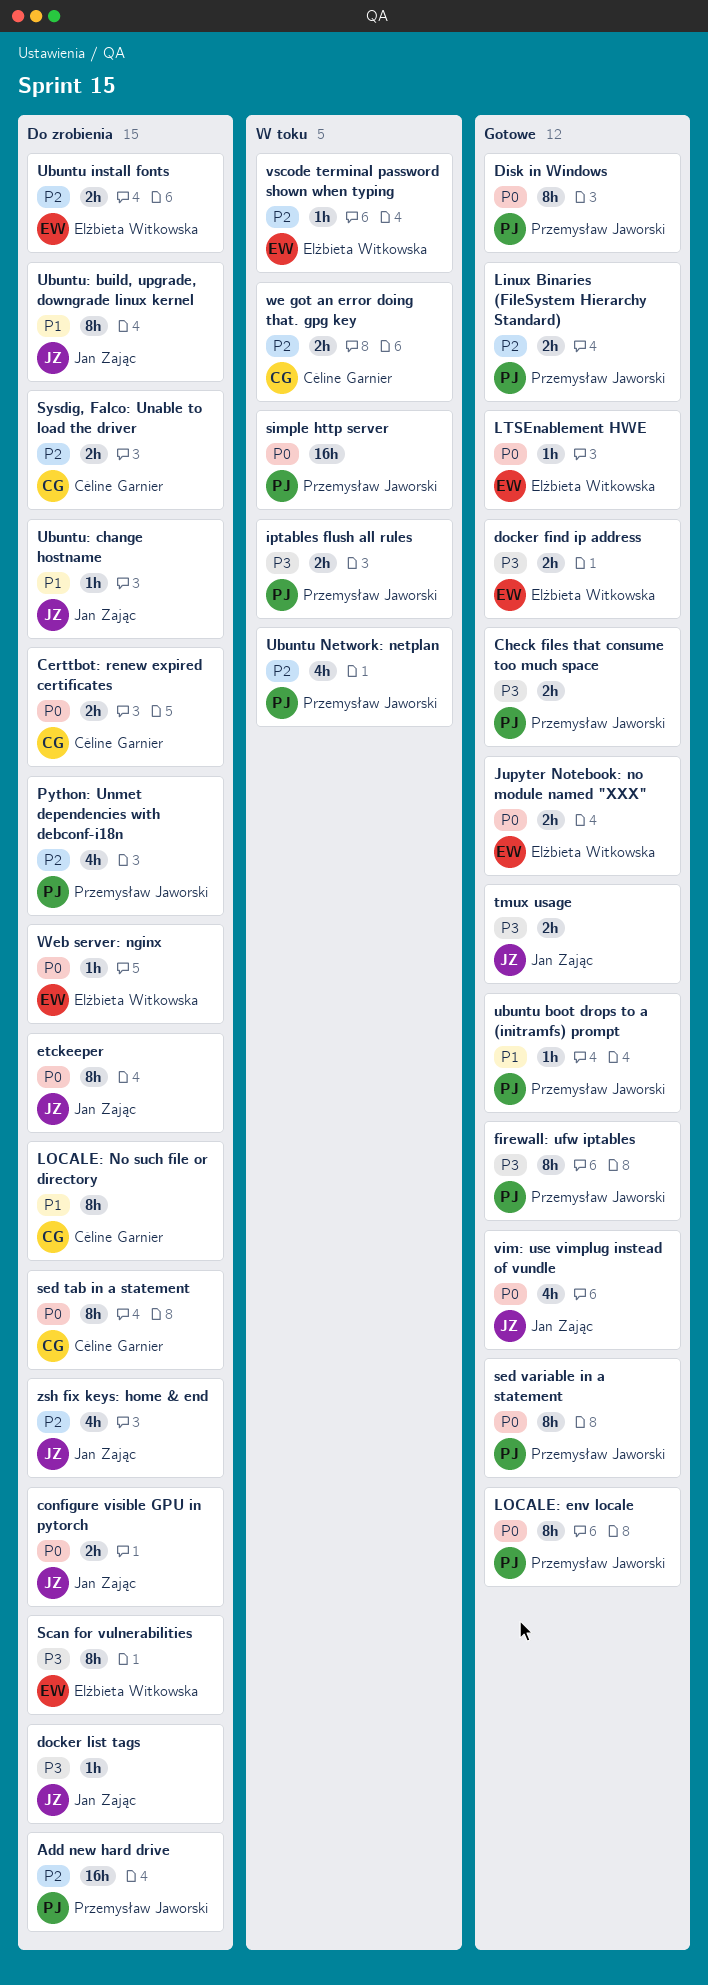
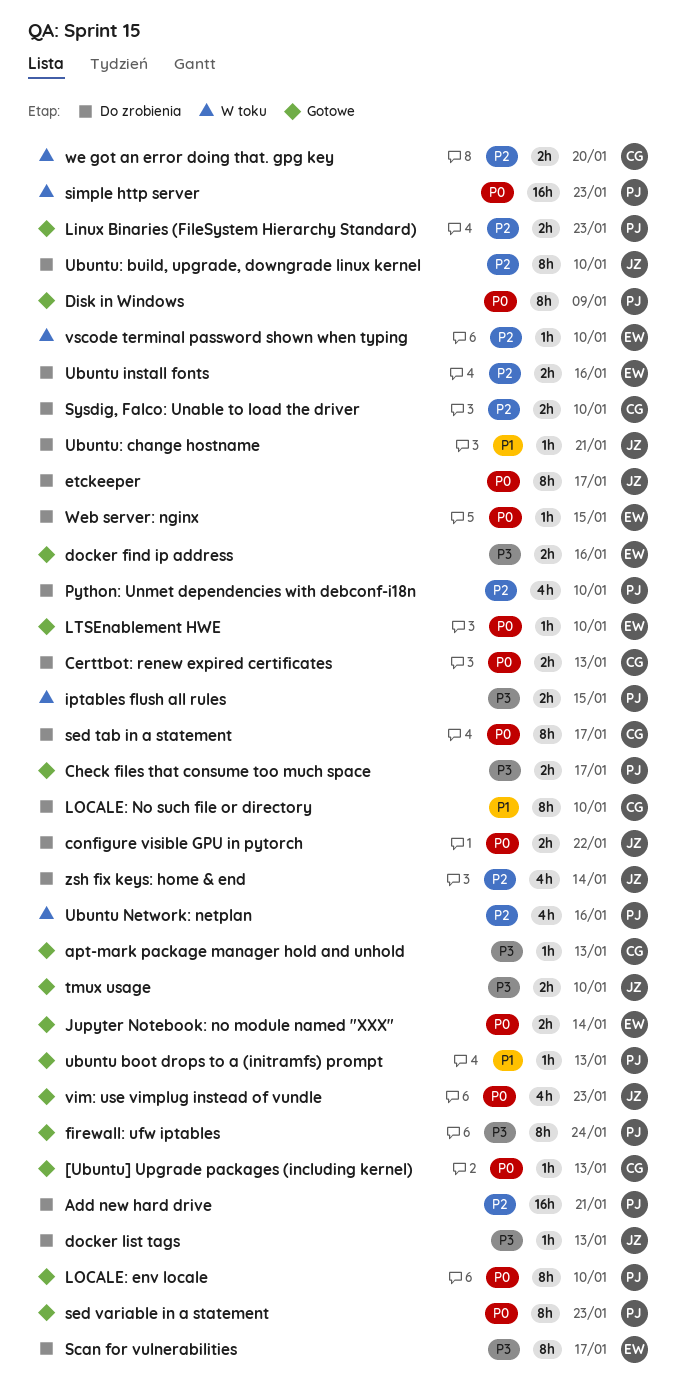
[Ubuntu] Upgrade packages (including kernel): none -> present
apt-mark package manager hold and unhold: none -> present
Ubuntu: build, upgrade, downgrade linux kernel, priority: P1 -> P2

